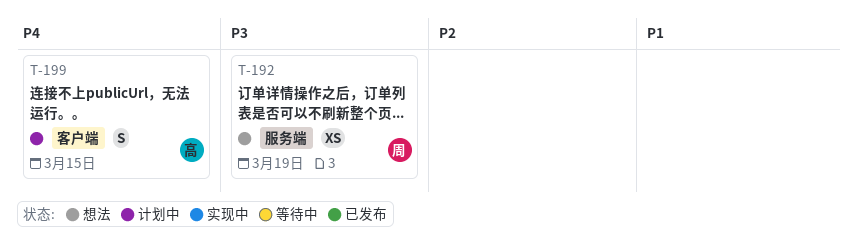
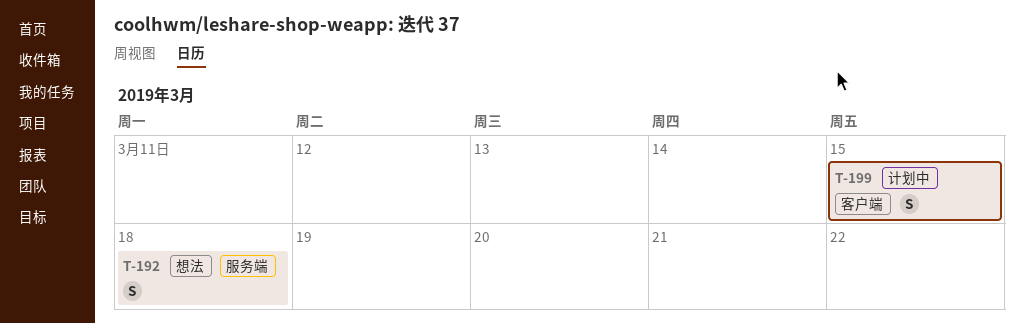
T-192, estimate: XS -> S
T-192, due: Mar 19 -> Mar 18

